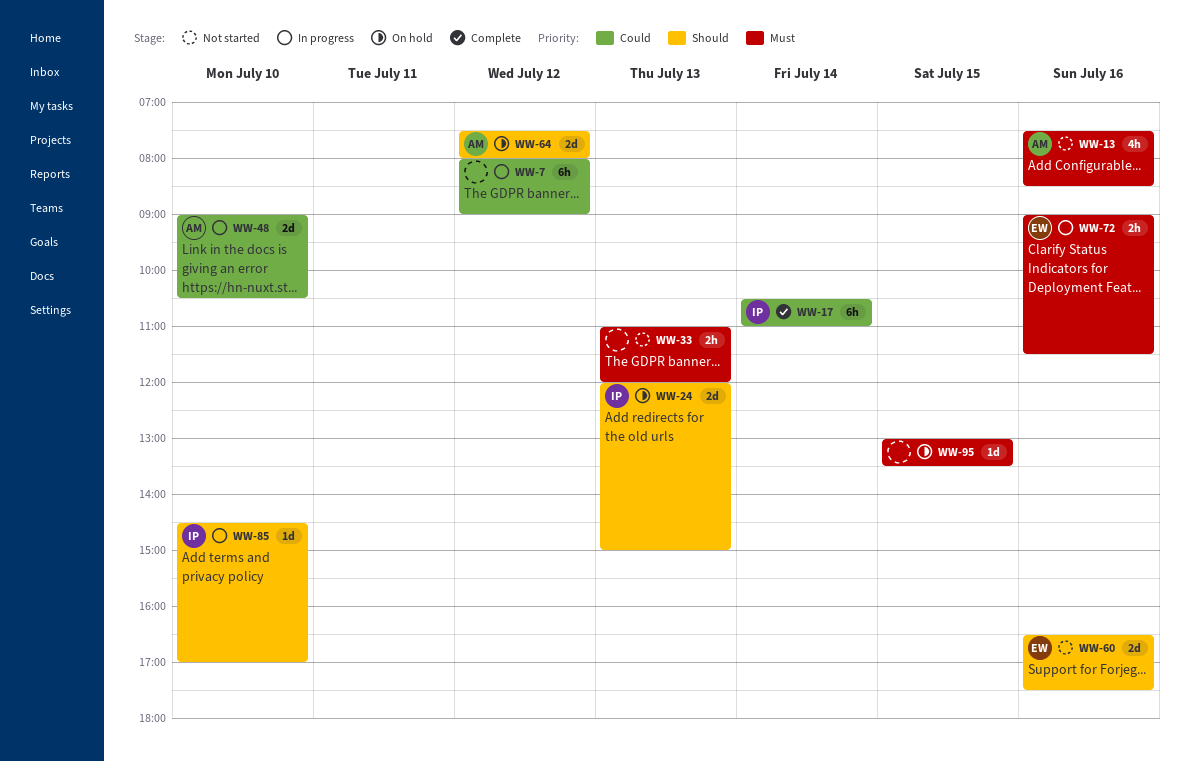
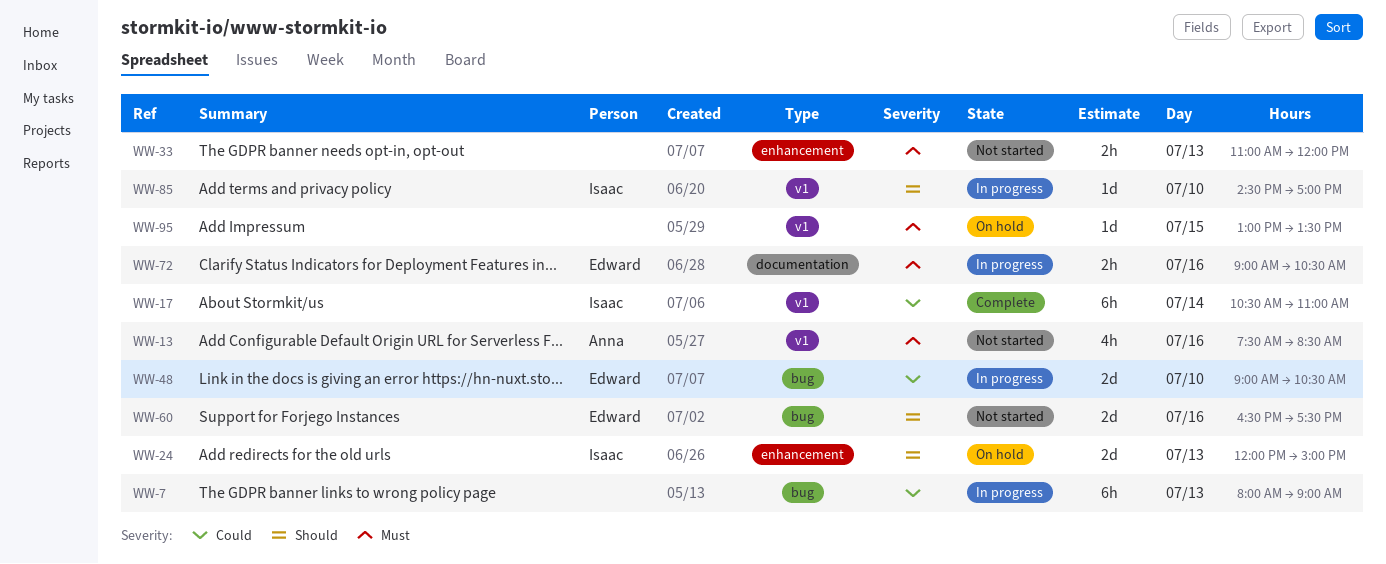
WW-7, day: Jul 12 -> Jul 13
WW-48, owner: Anna -> Edward
WW-64: present -> none
WW-72, ends: 11:30 -> 10:30

